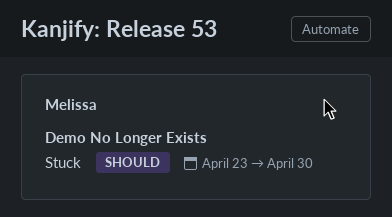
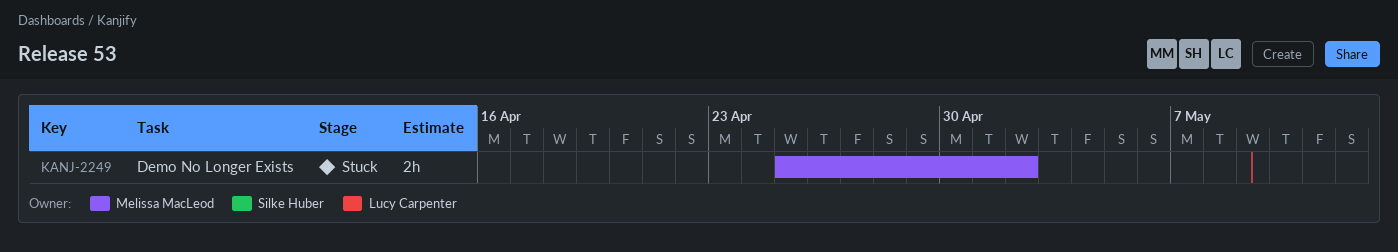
Demo No Longer Exists, start: Apr 23 -> Apr 25
Demo No Longer Exists, due: Apr 30 -> May 2

